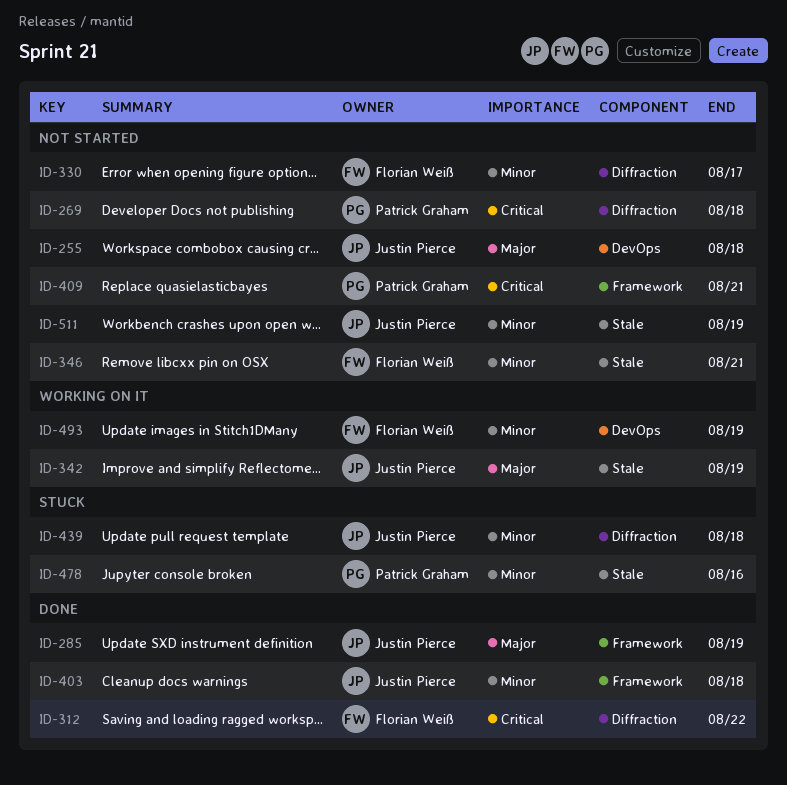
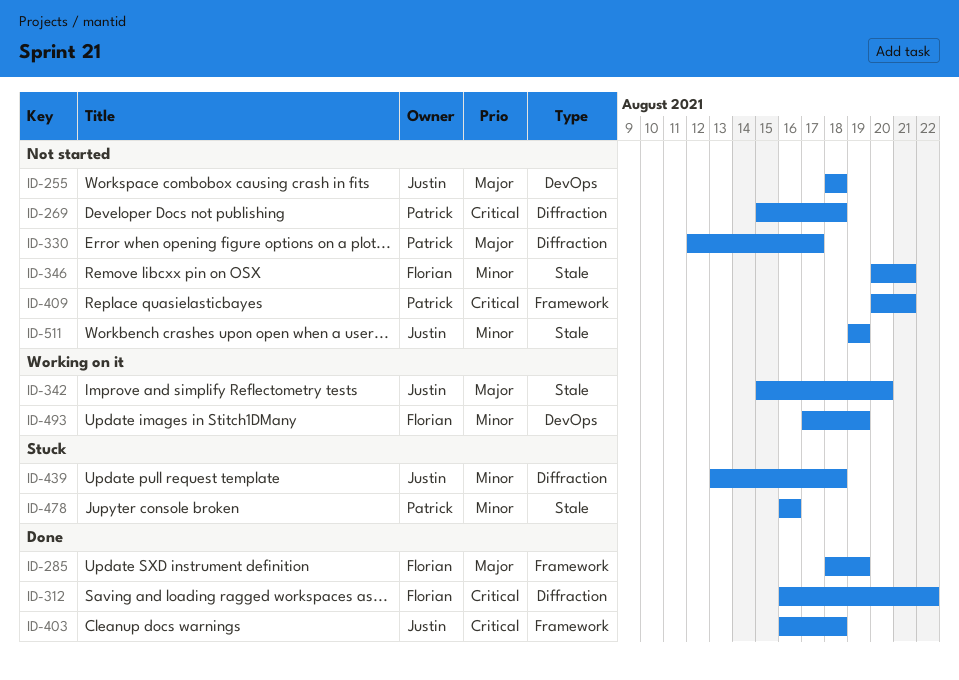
ID-285, owner: Justin Pierce -> Florian Weiß
ID-330, owner: Florian Weiß -> Patrick Graham
ID-330, priority: Minor -> Major
ID-342, due: Aug 19 -> Aug 20
ID-403, priority: Minor -> Critical

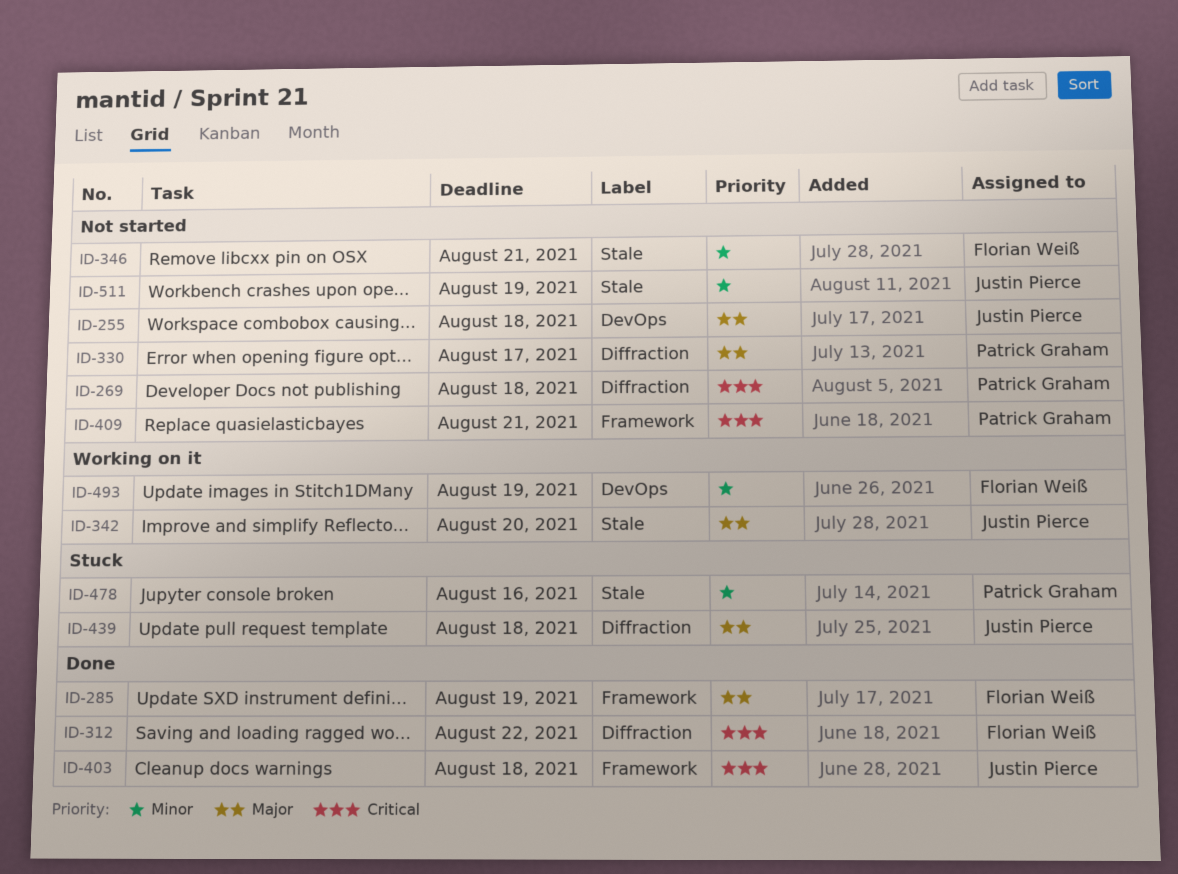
ID-439, priority: Minor -> Major

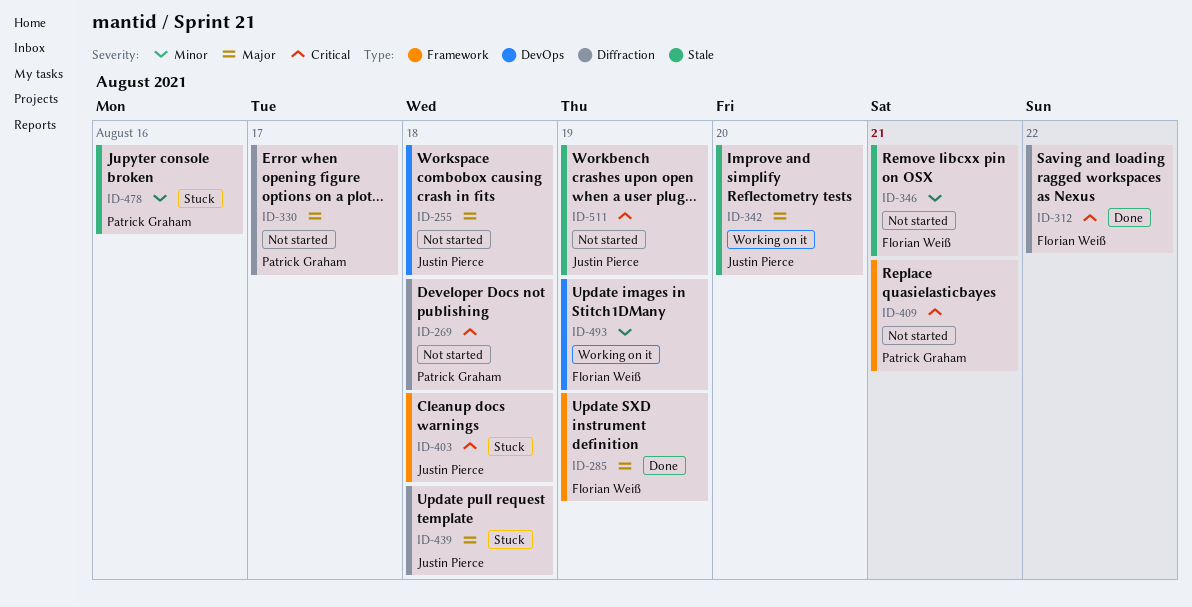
ID-403, status: Done -> Stuck
ID-511, priority: Minor -> Critical

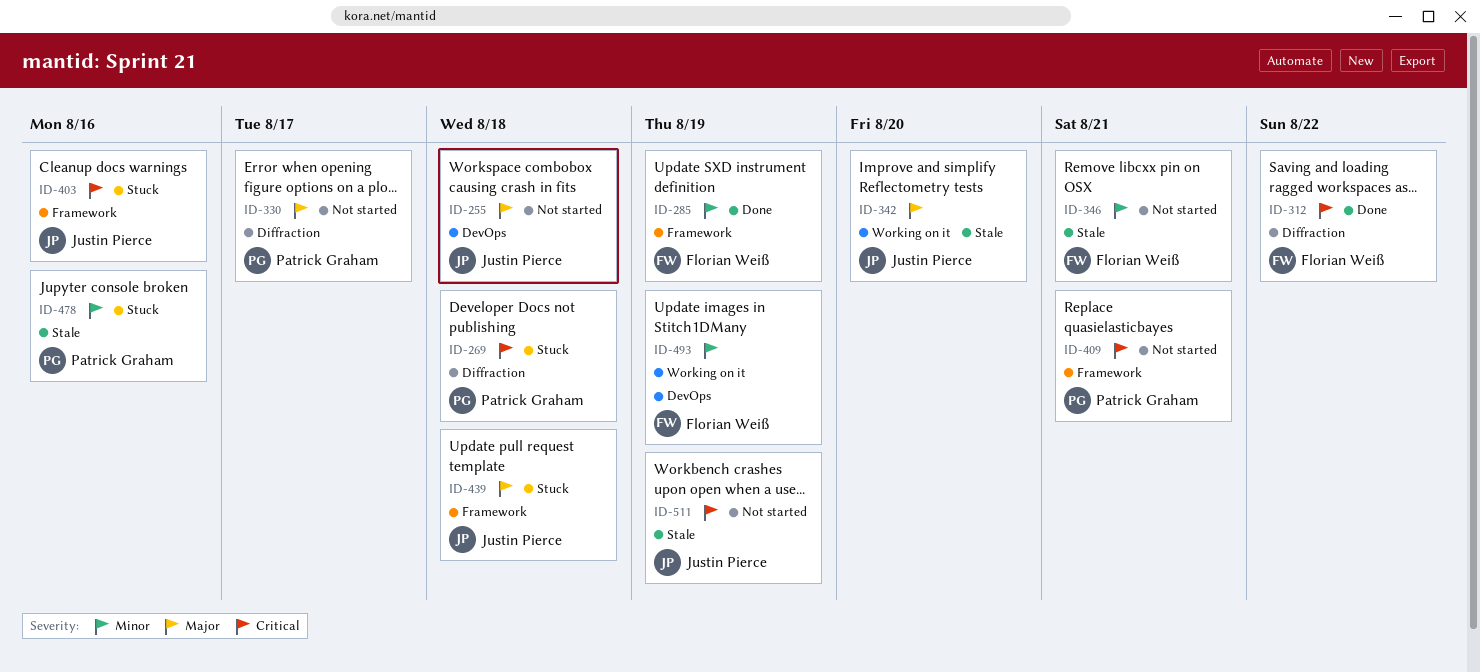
ID-269, status: Not started -> Stuck
ID-285, priority: Major -> Minor
ID-403, due: Aug 18 -> Aug 16
ID-439, label: Diffraction -> Framework

